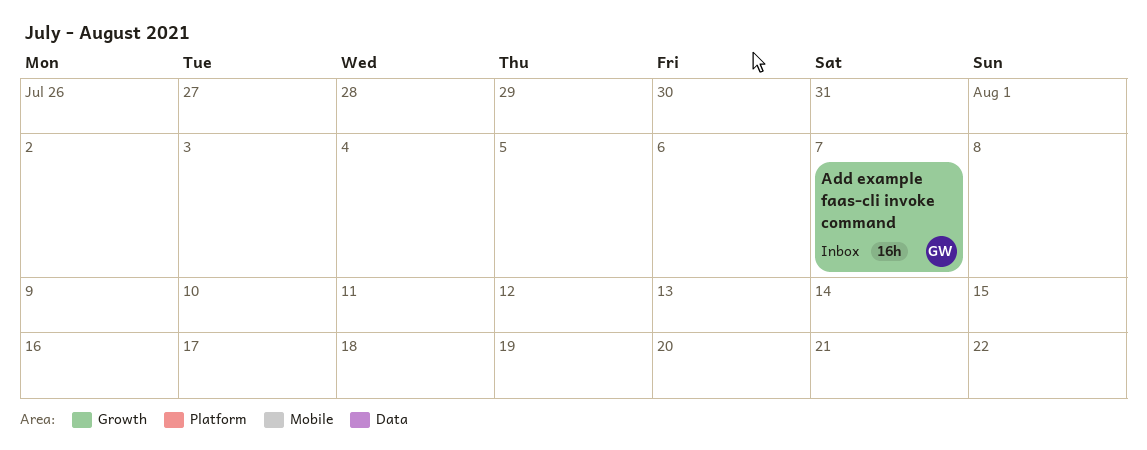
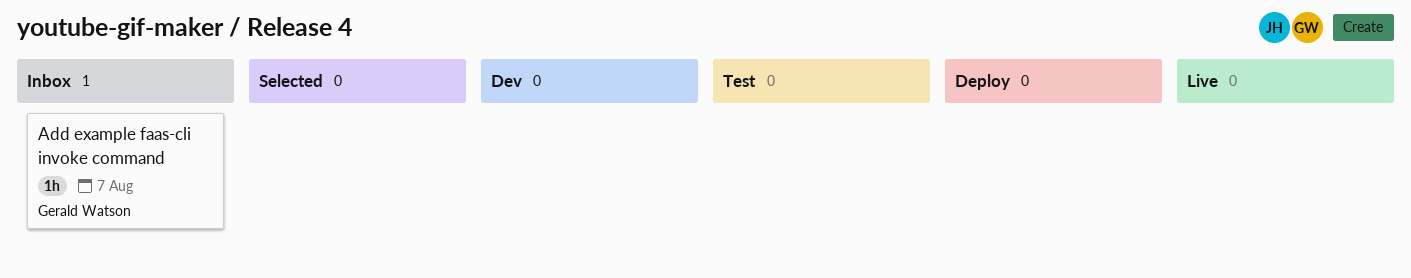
Add example faas-cli invoke command, estimate: 16h -> 1h

